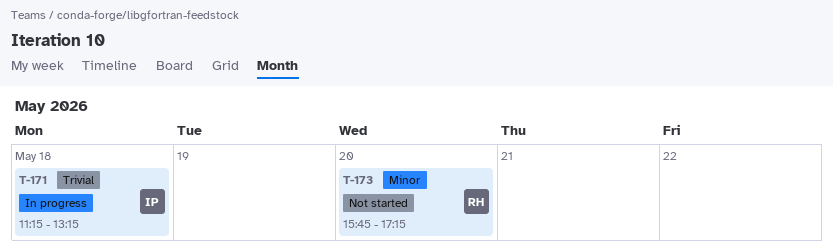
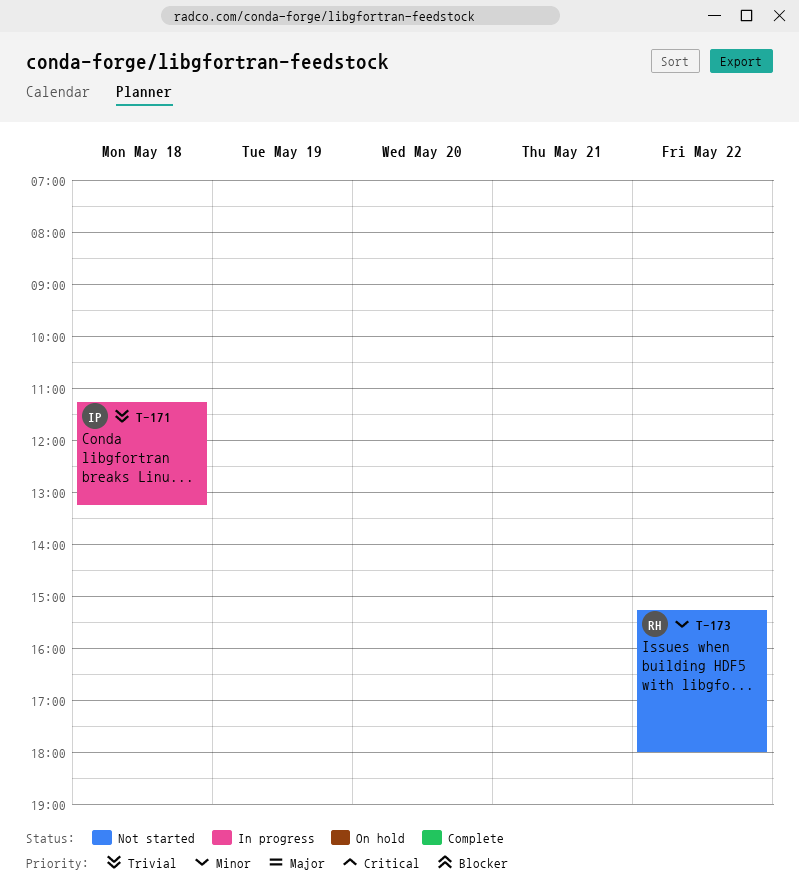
T-173, day: May 20 -> May 22
T-173, begins: 15:45 -> 15:15
T-173, ends: 17:15 -> 18:00

